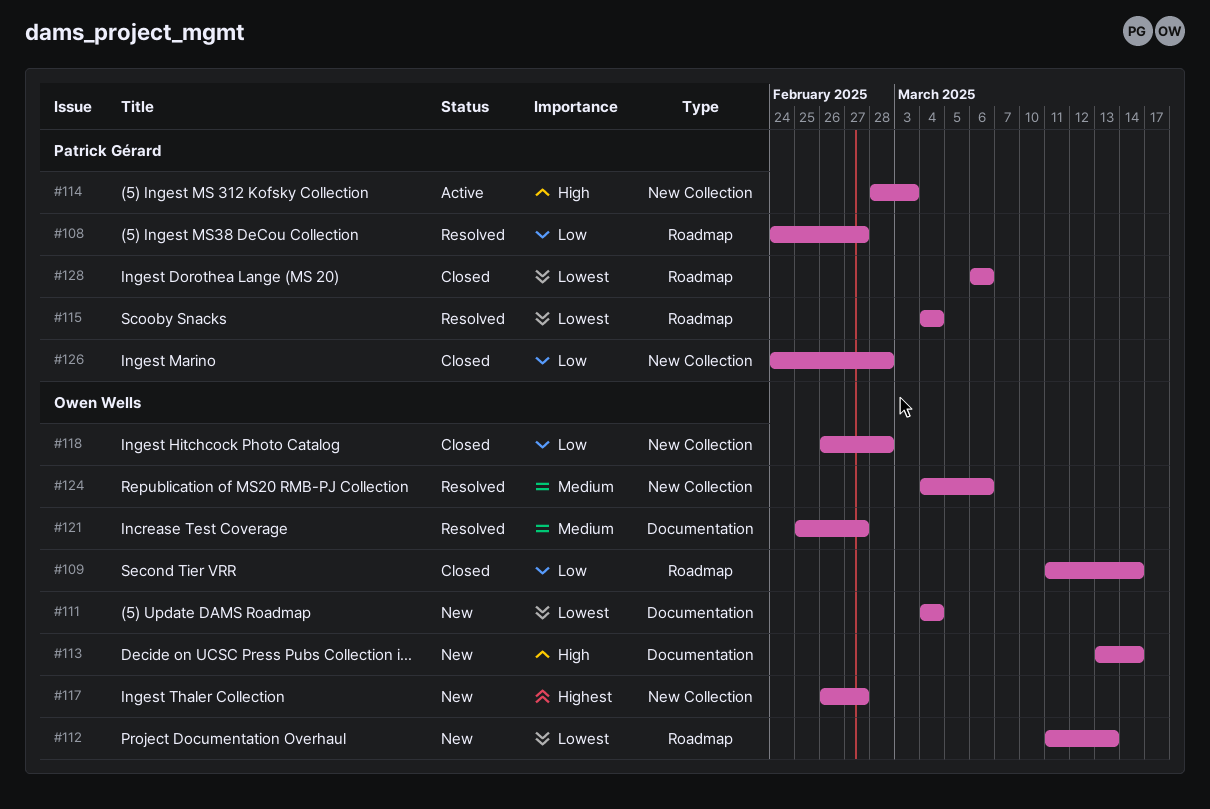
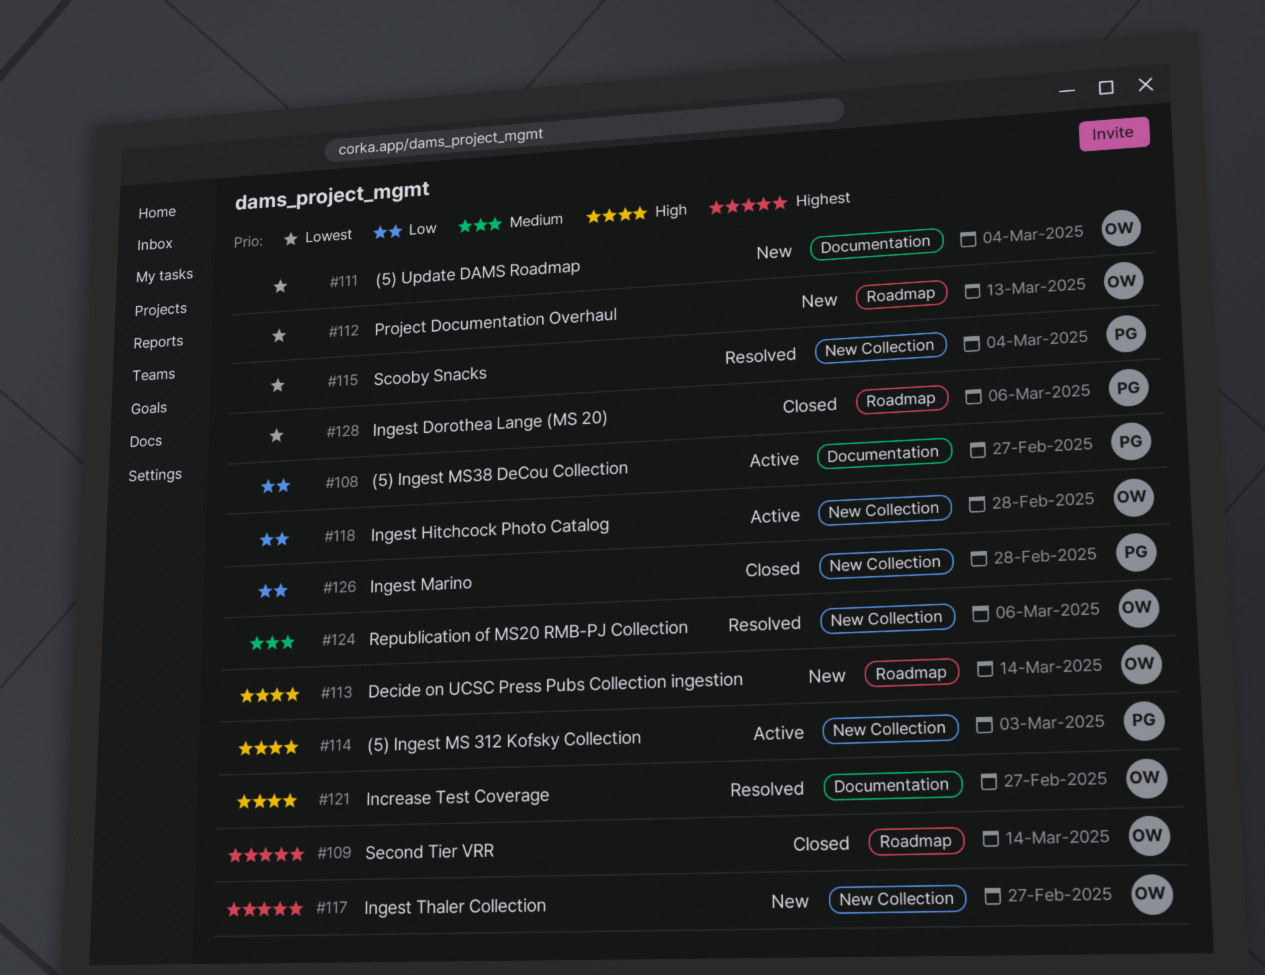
#108, status: Resolved -> Active
#108, label: Roadmap -> Documentation
#109, priority: Low -> Highest
#113, label: Documentation -> Roadmap
#115, label: Roadmap -> New Collection
#118, status: Closed -> Active
#121, priority: Medium -> High

